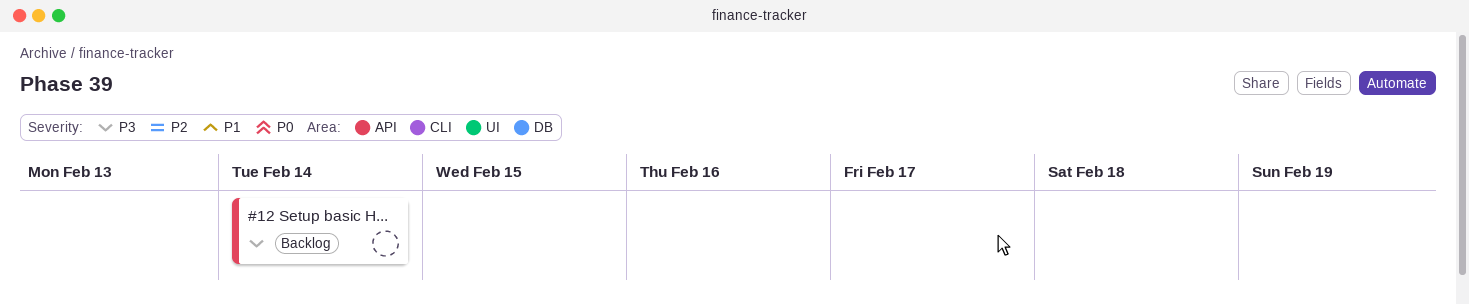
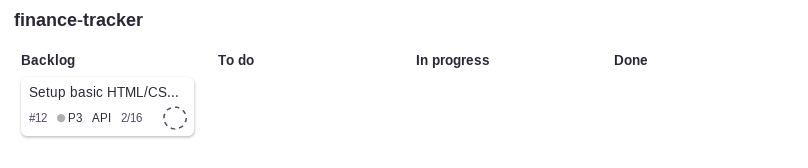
#12, due: Feb 14 -> Feb 16

